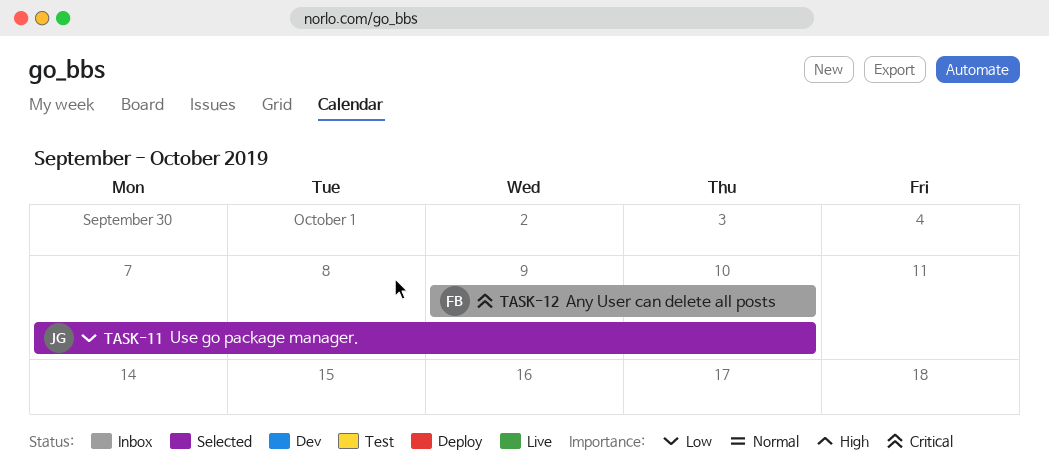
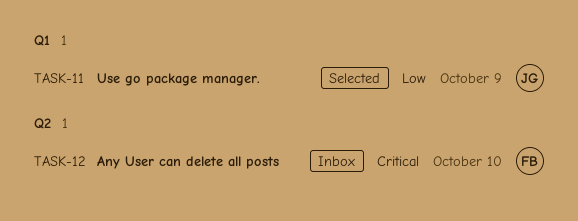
TASK-11, due: Oct 10 -> Oct 9

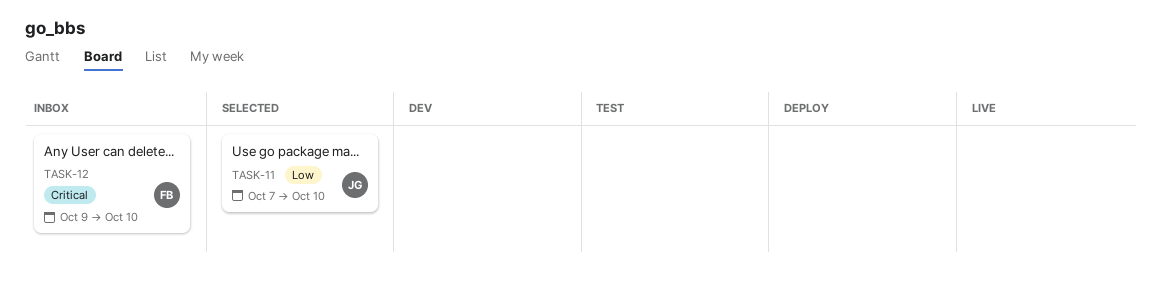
TASK-11, due: Oct 9 -> Oct 10

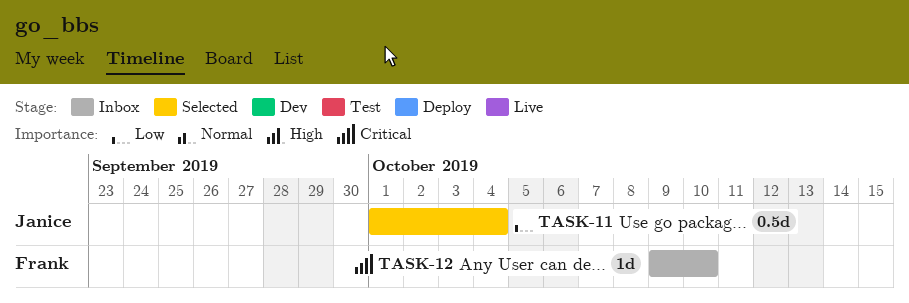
TASK-11, start: Oct 7 -> Oct 1
TASK-11, due: Oct 10 -> Oct 4

